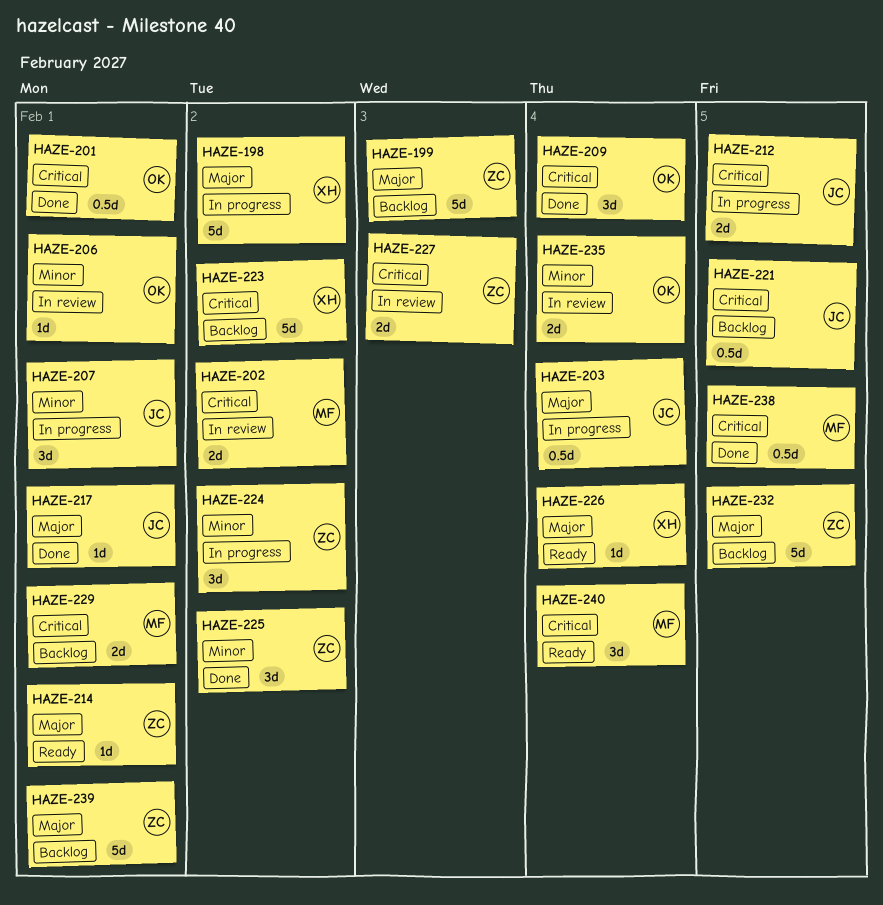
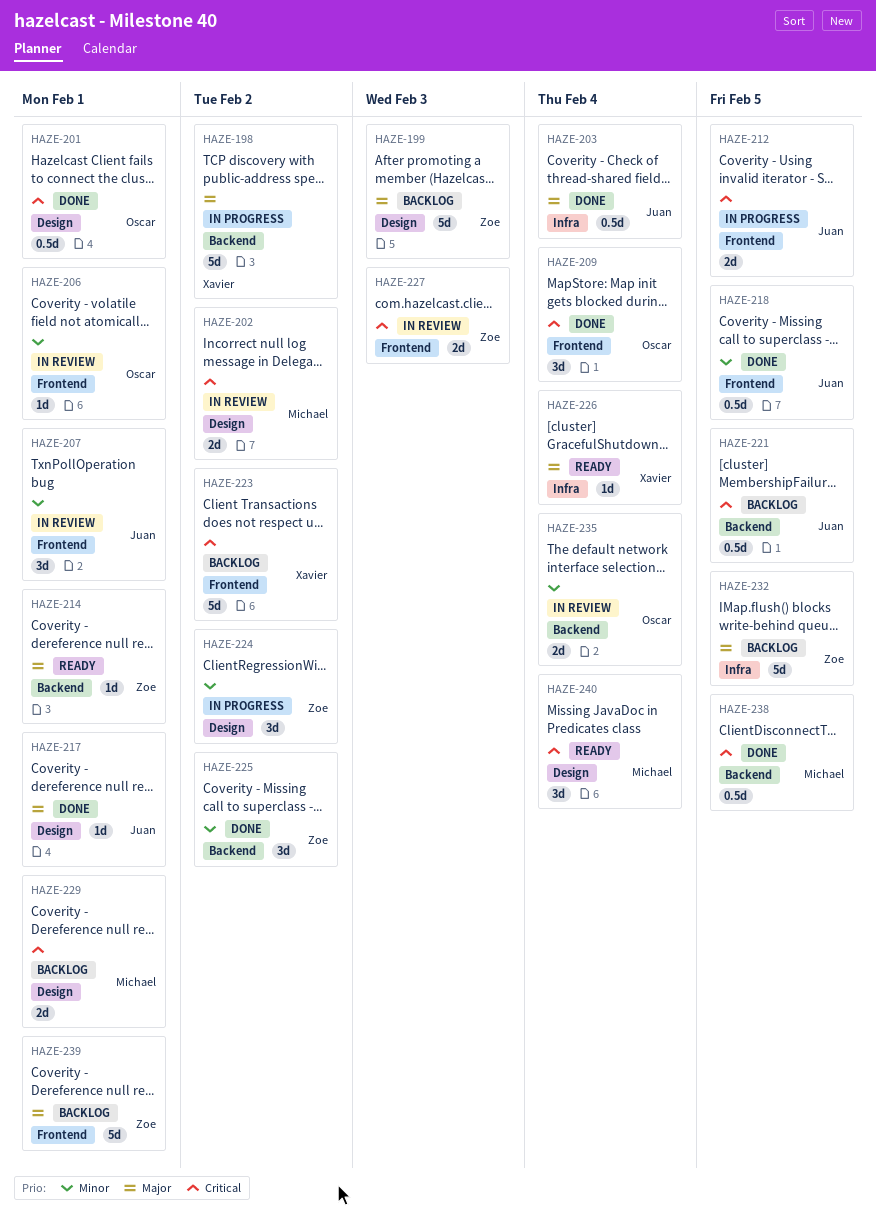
HAZE-203, status: In progress -> Done
HAZE-207, status: In progress -> In review
HAZE-218: none -> present

